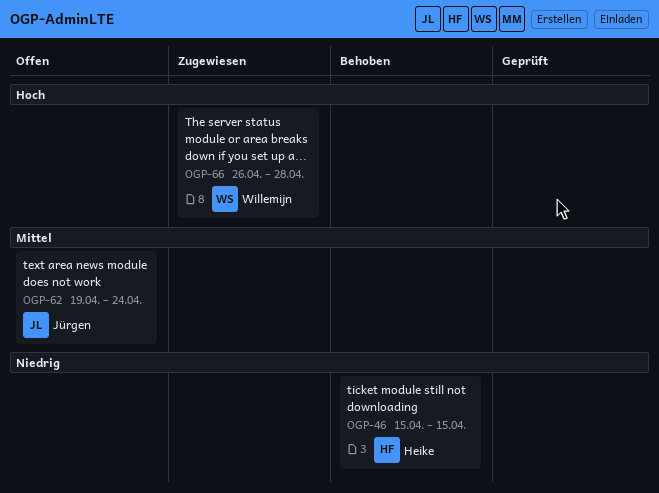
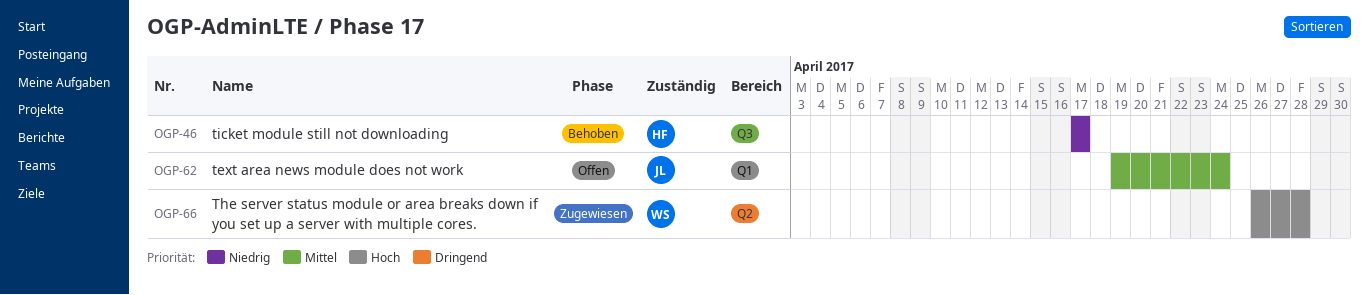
OGP-46, start: Apr 15 -> Apr 17
OGP-46, due: Apr 15 -> Apr 17

